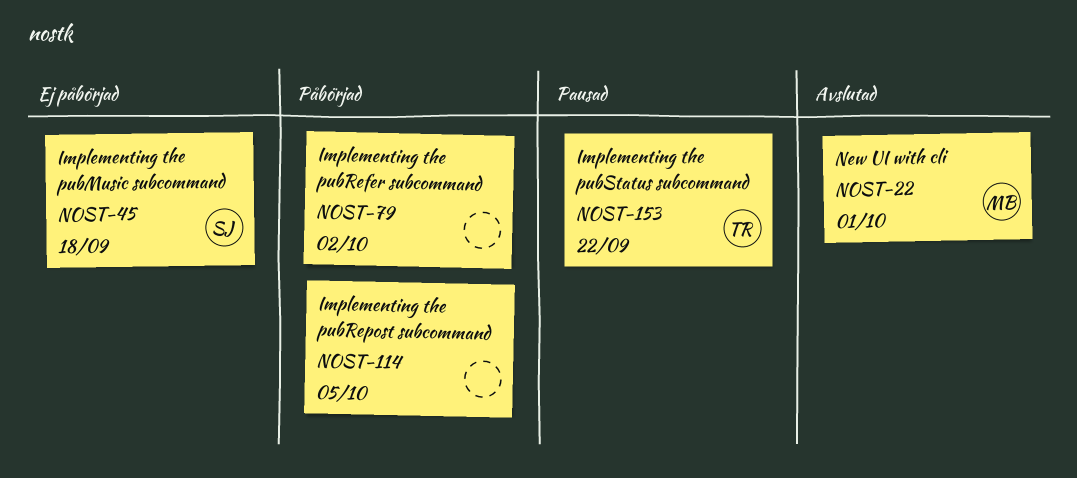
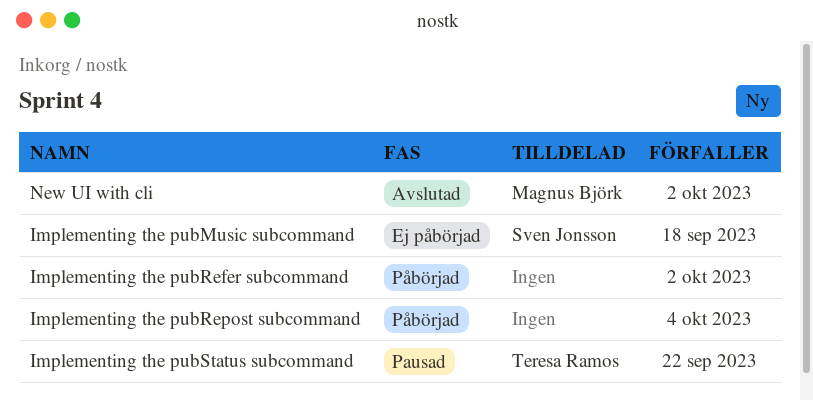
Implementing the pubRepost subcommand, due: Oct 5 -> Oct 4
New UI with cli, due: Oct 1 -> Oct 2

